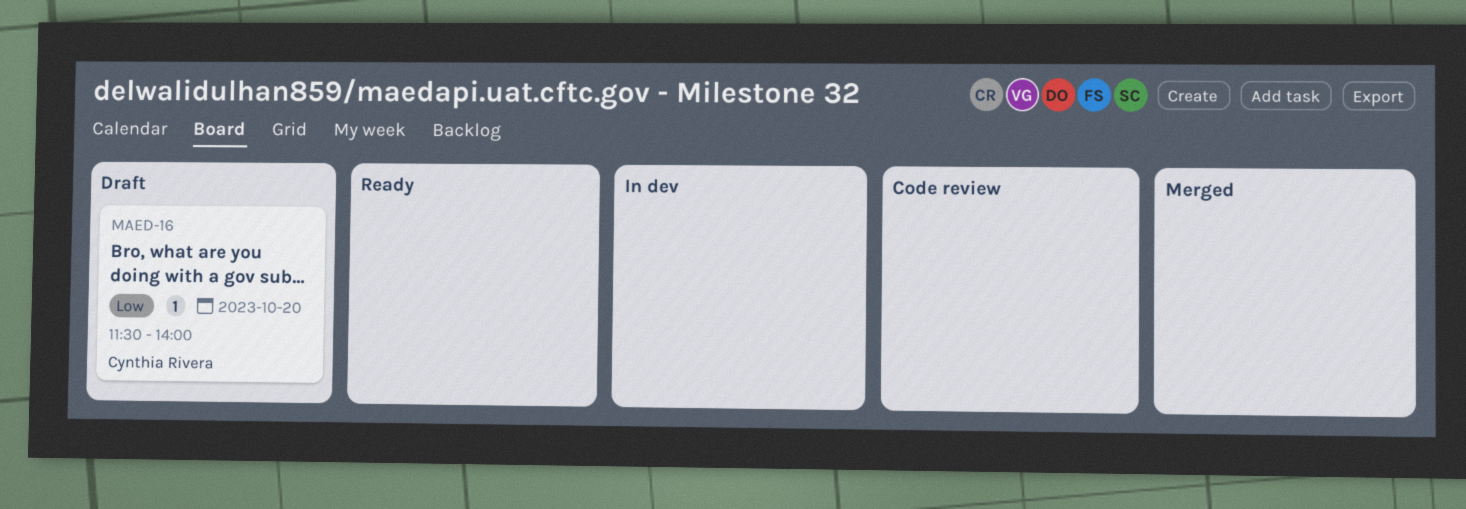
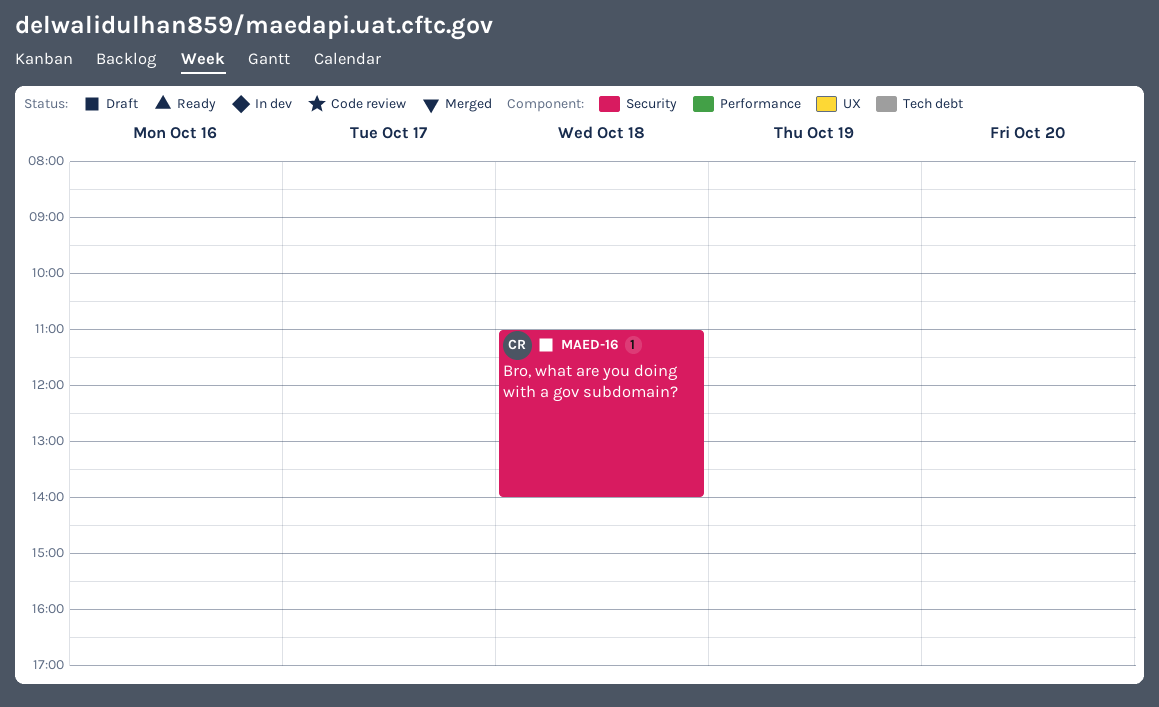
MAED-16, day: Oct 20 -> Oct 18
MAED-16, begins: 11:30 -> 11:00

